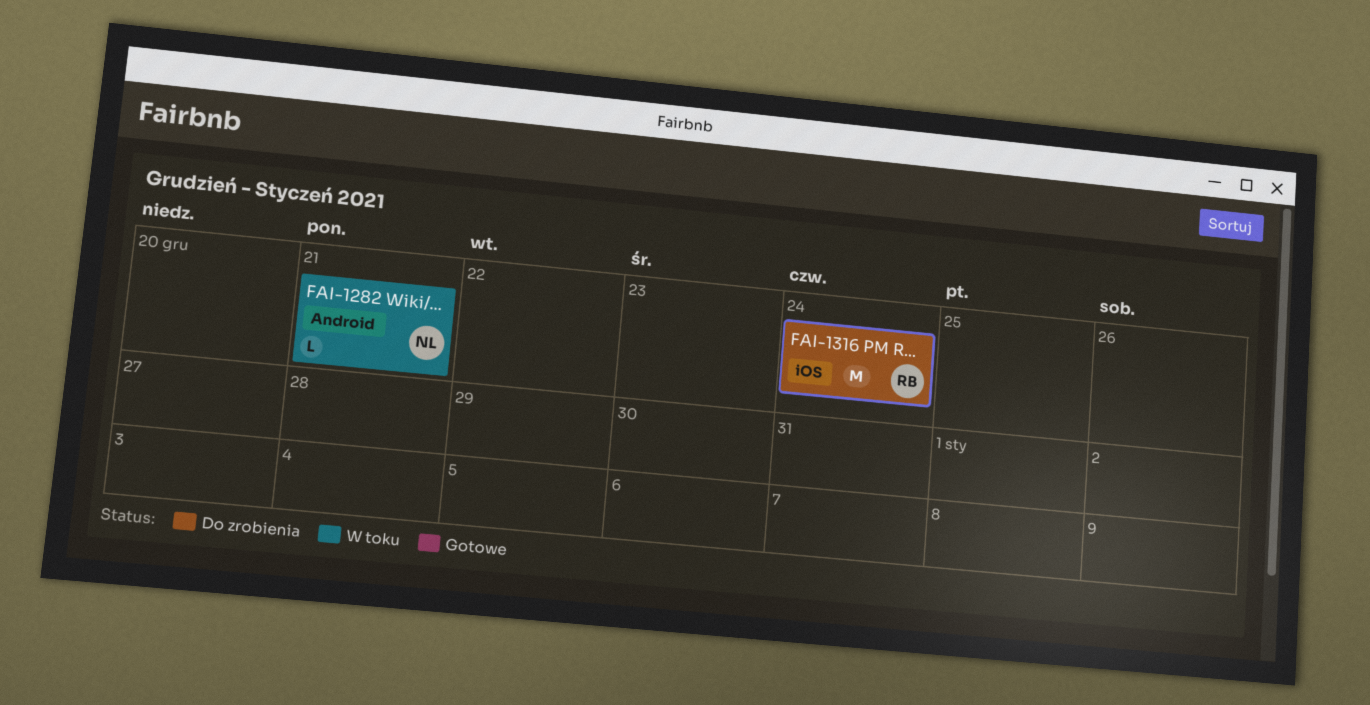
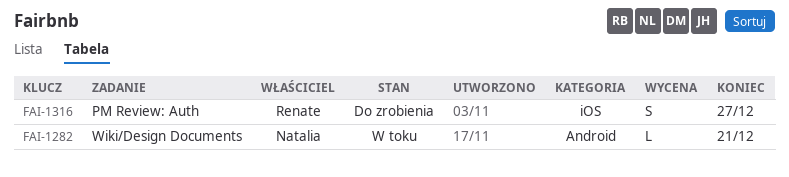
FAI-1316, estimate: M -> S
FAI-1316, due: Dec 24 -> Dec 27

